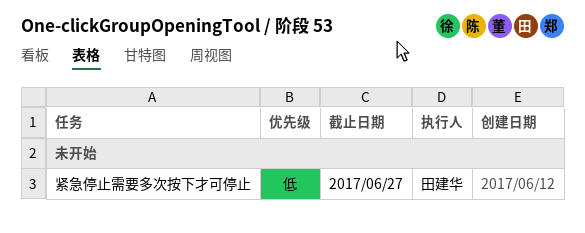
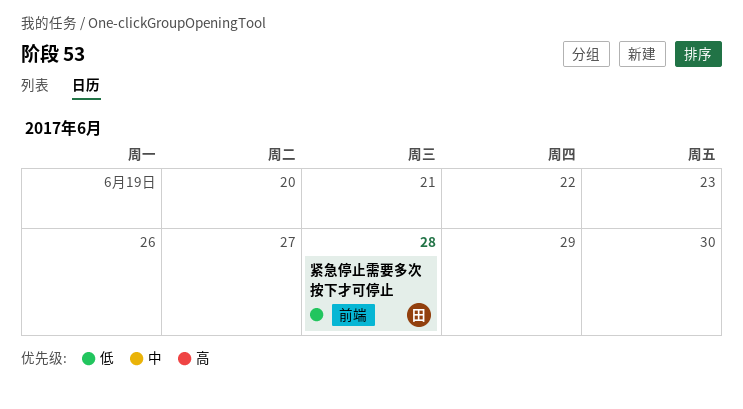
紧急停止需要多次按下才可停止, due: Jun 27 -> Jun 28

